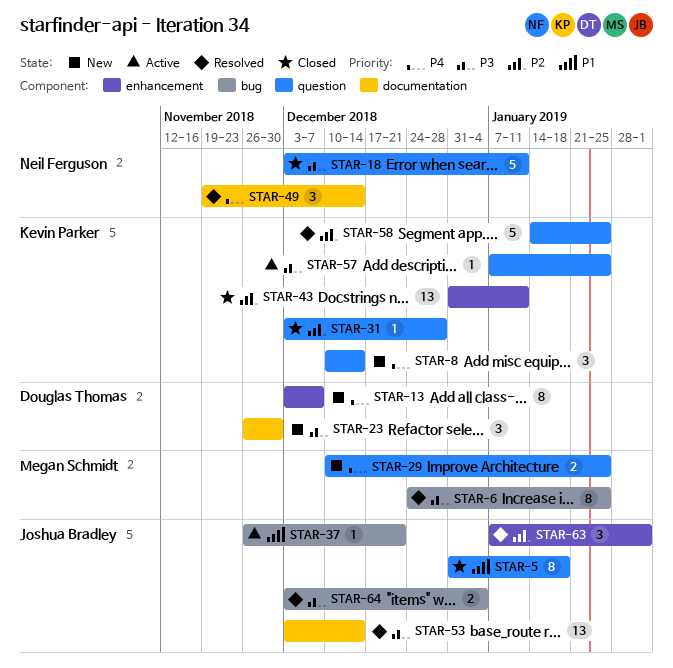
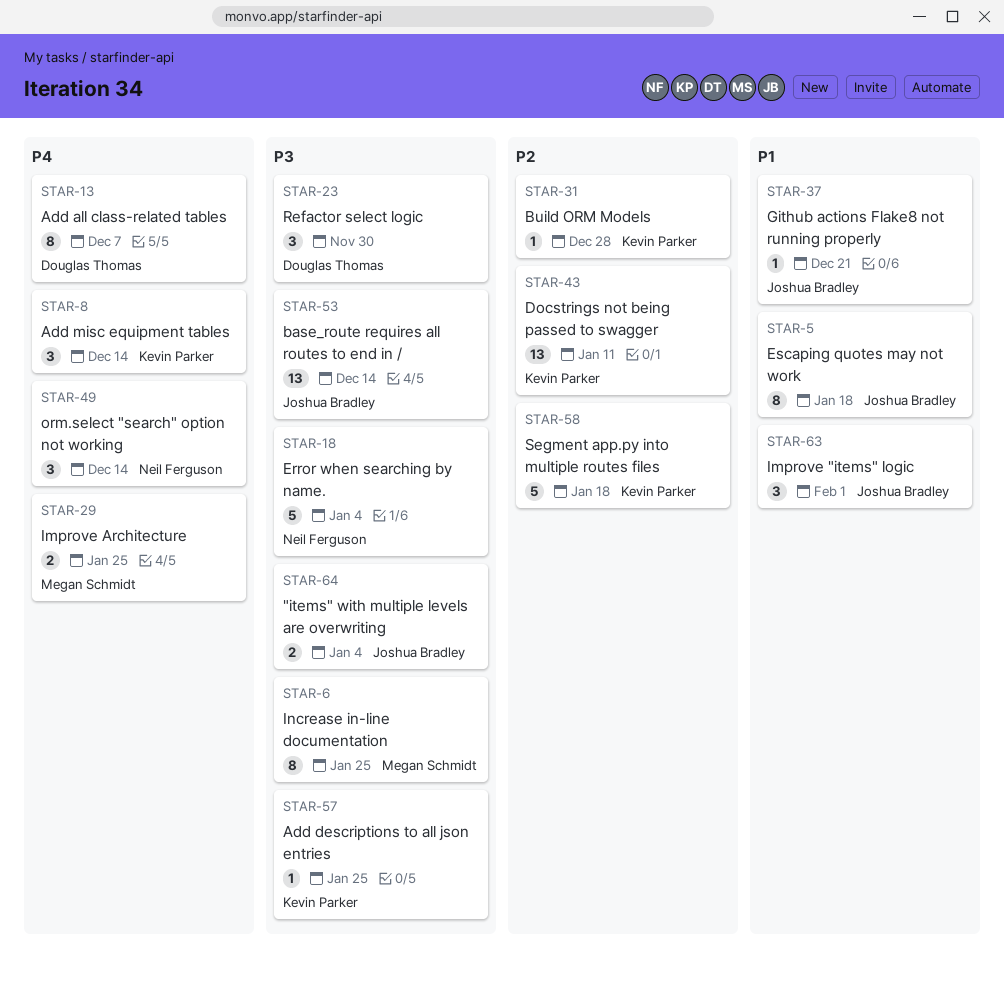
STAR-18, due: Jan 11 -> Jan 4
STAR-58, due: Jan 25 -> Jan 18
STAR-63, priority: P2 -> P1

